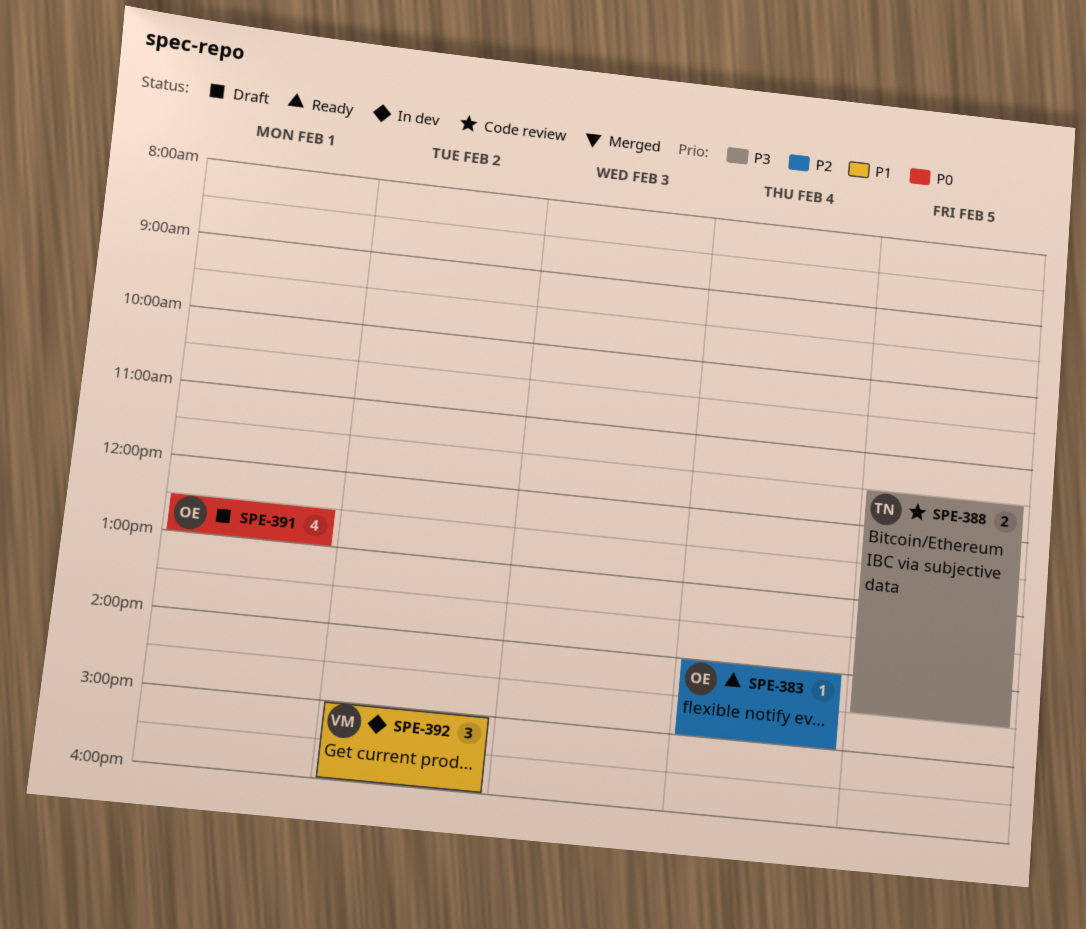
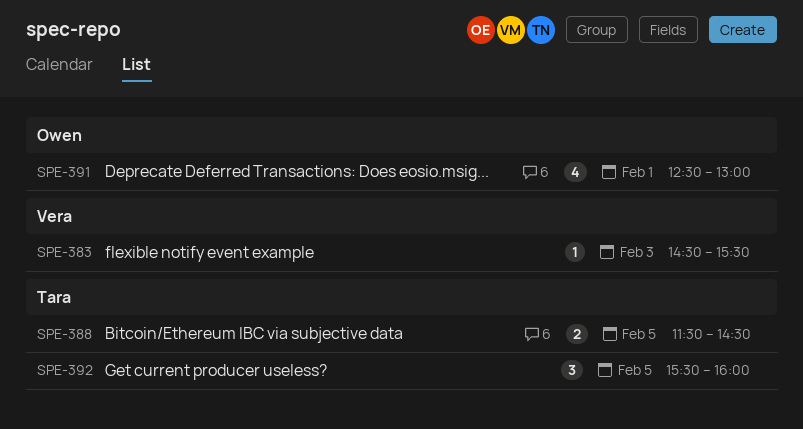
SPE-383, owner: Owen -> Vera
SPE-383, day: Feb 4 -> Feb 3
SPE-383, begins: 14:00 -> 14:30
SPE-383, ends: 15:00 -> 15:30
SPE-392, owner: Vera -> Tara
SPE-392, day: Feb 2 -> Feb 5
SPE-392, begins: 15:00 -> 15:30

